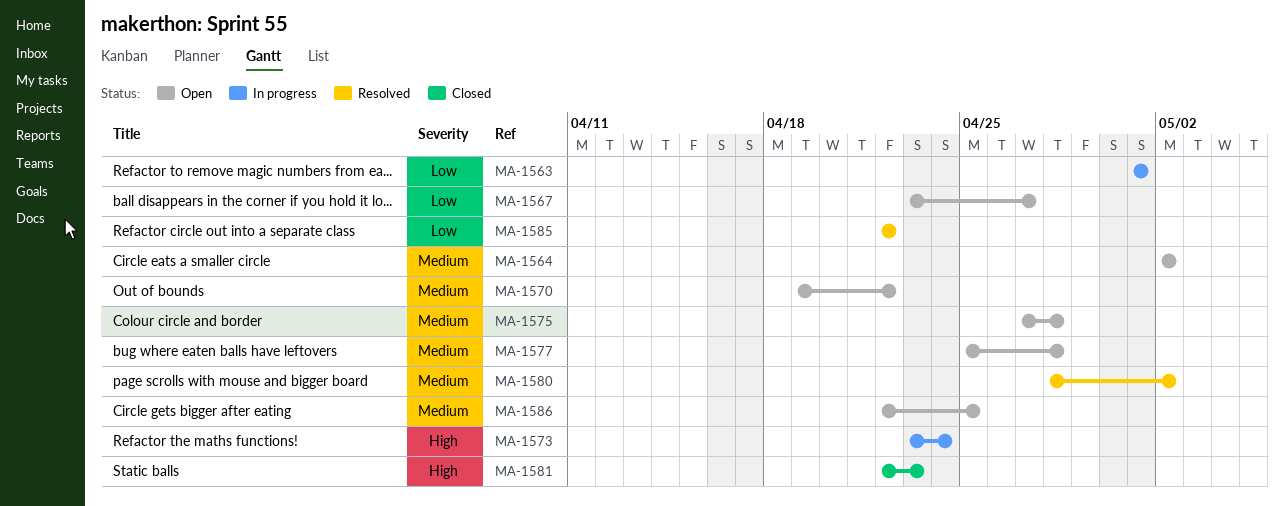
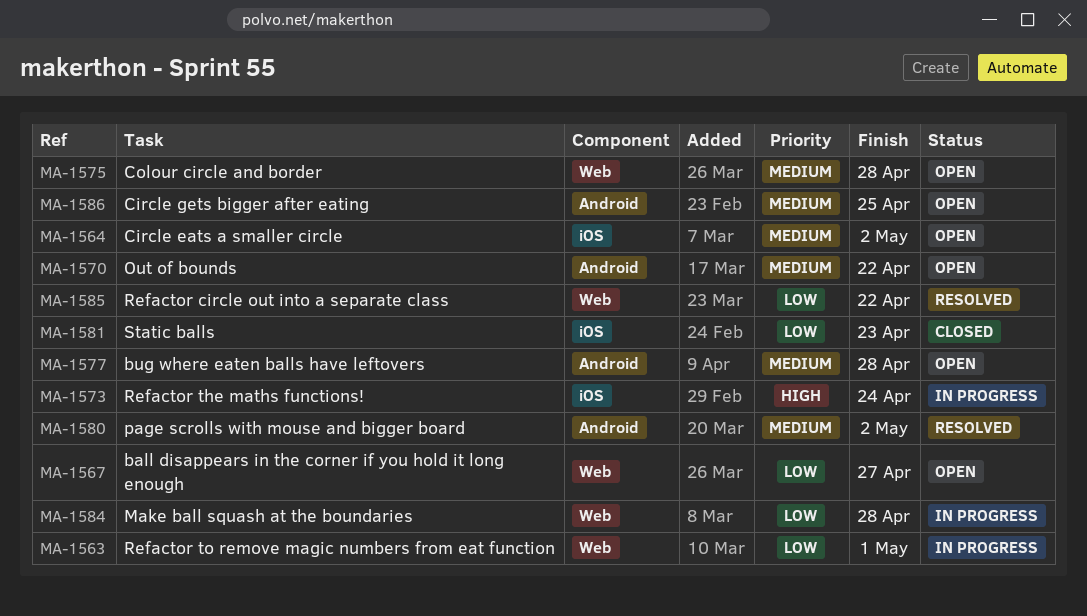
MA-1581, priority: High -> Low
MA-1584: none -> present

